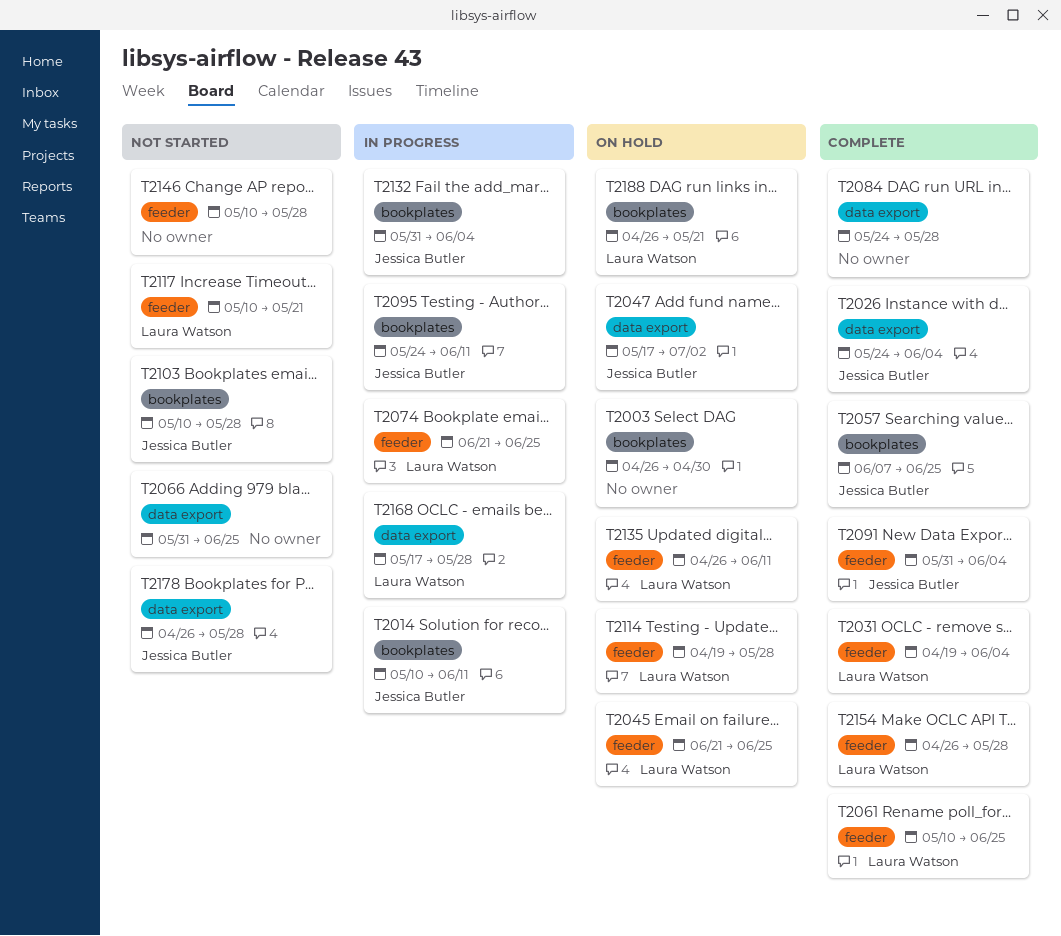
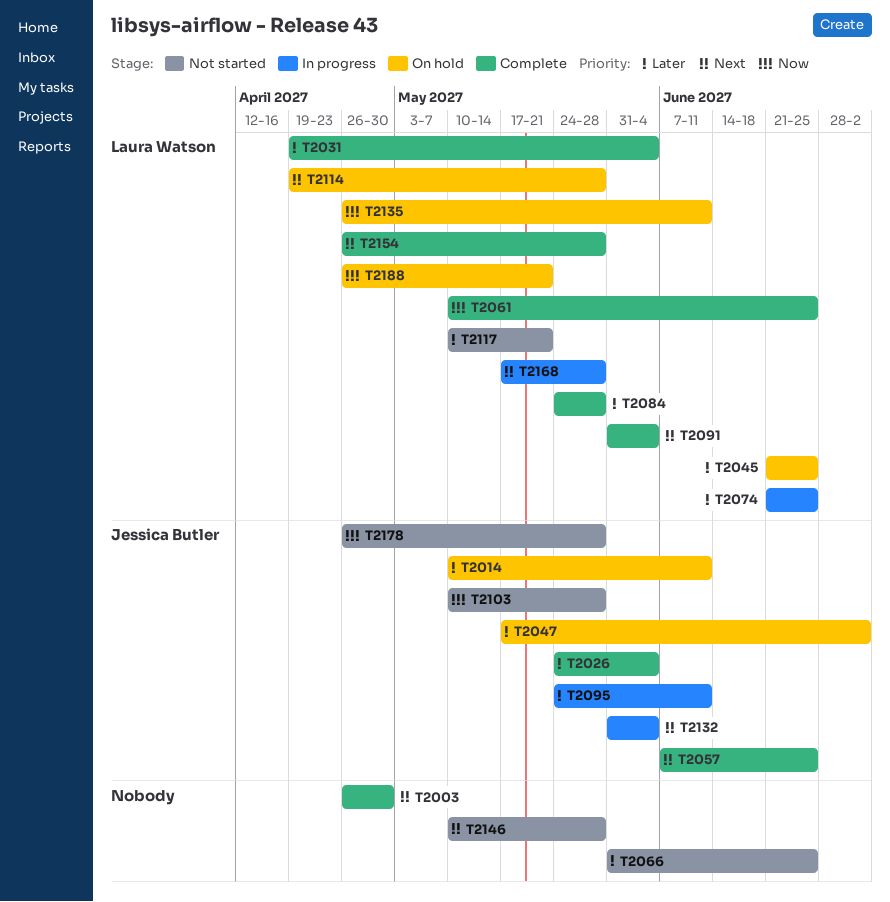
T2003, status: On hold -> Complete
T2014, status: In progress -> On hold
T2084, owner: none -> Laura Watson
T2091, owner: Jessica Butler -> Laura Watson

